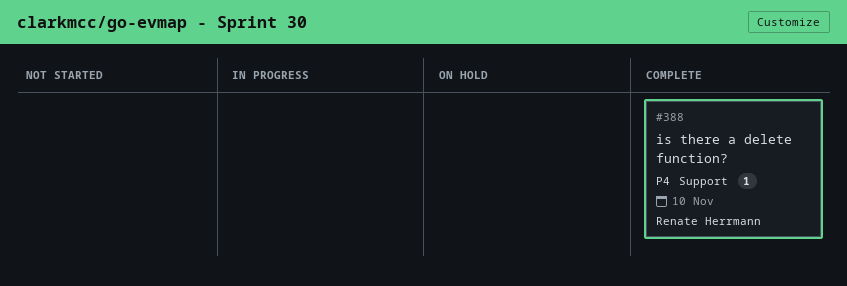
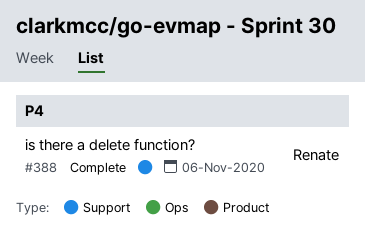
#388, due: Nov 10 -> Nov 6

